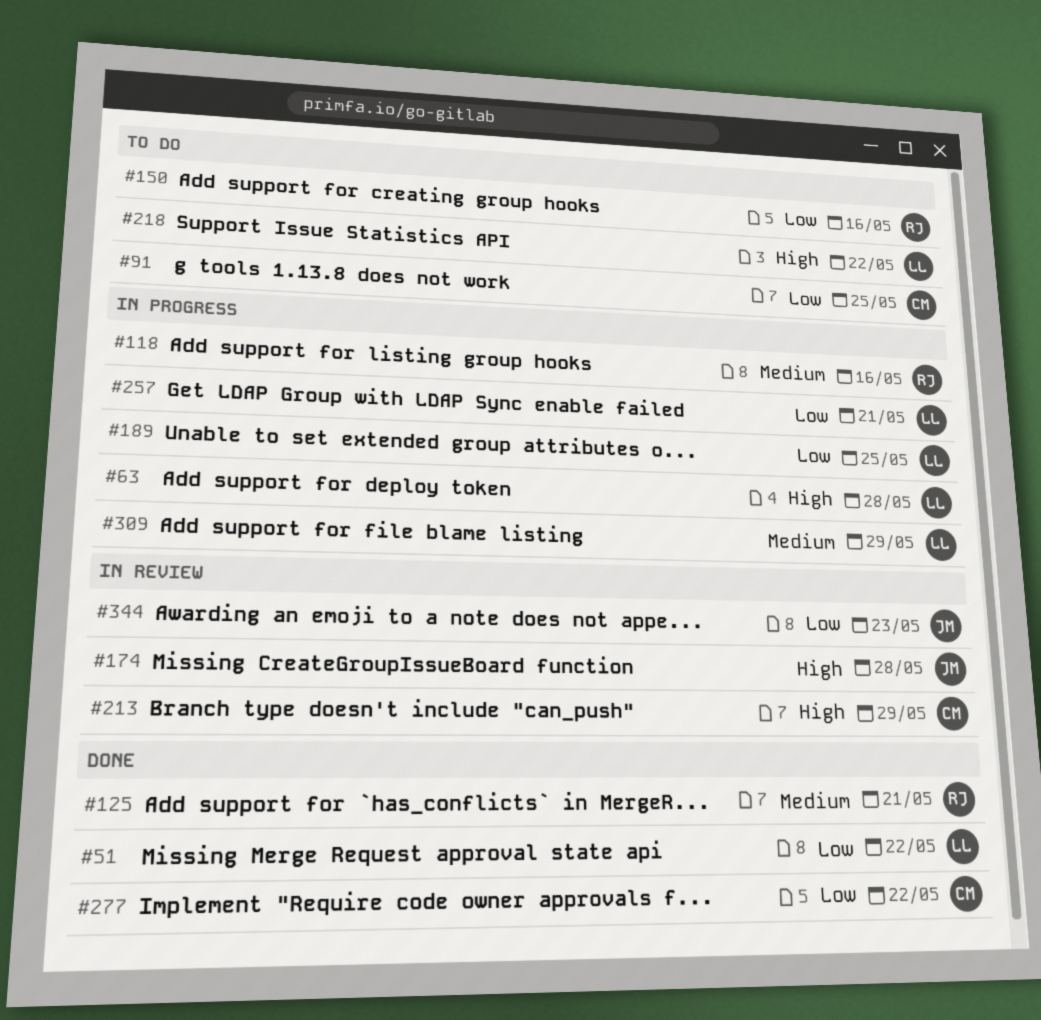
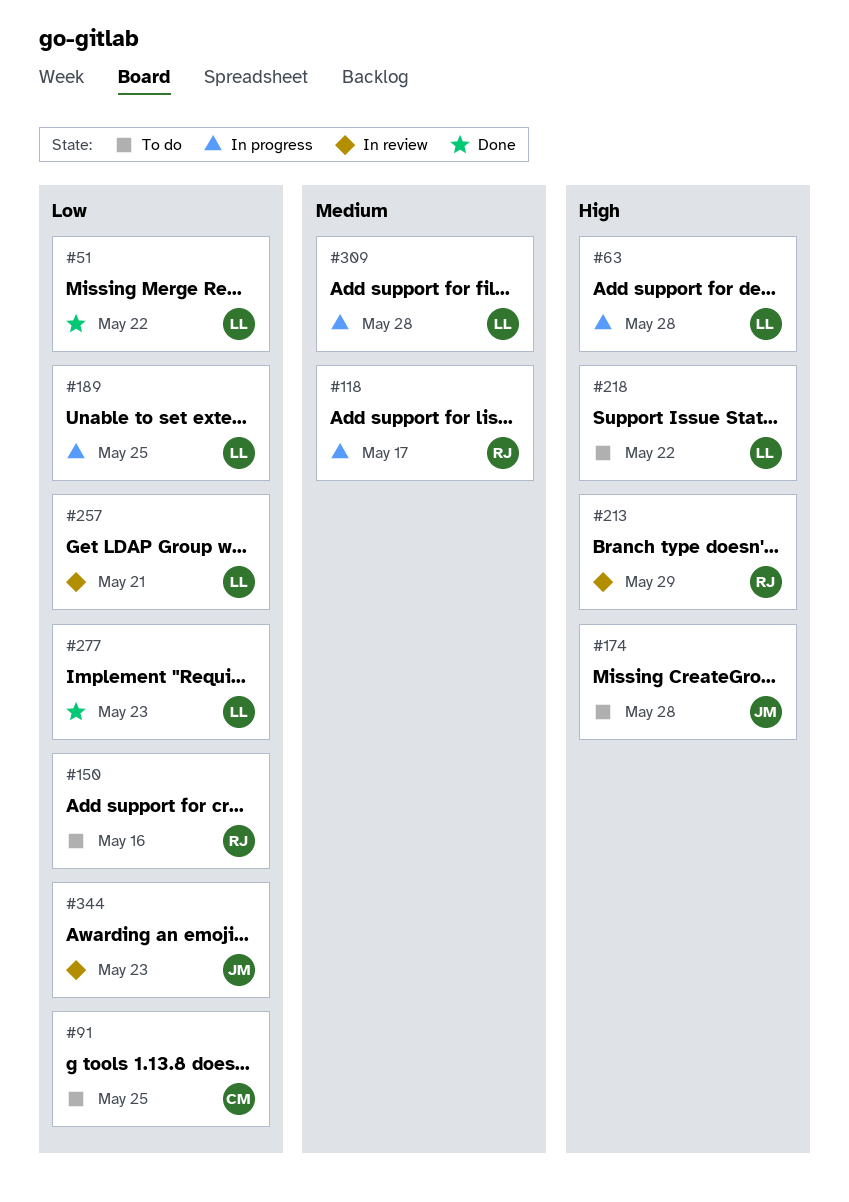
#118, due: May 16 -> May 17
#125: present -> none
#174, status: In review -> To do
#213, owner: CM -> RJ
#257, status: In progress -> In review
#277, owner: CM -> LL
#277, due: May 22 -> May 23
#309, due: May 29 -> May 28

